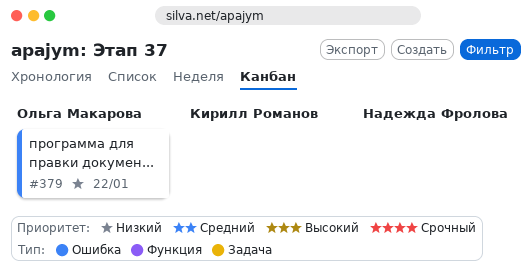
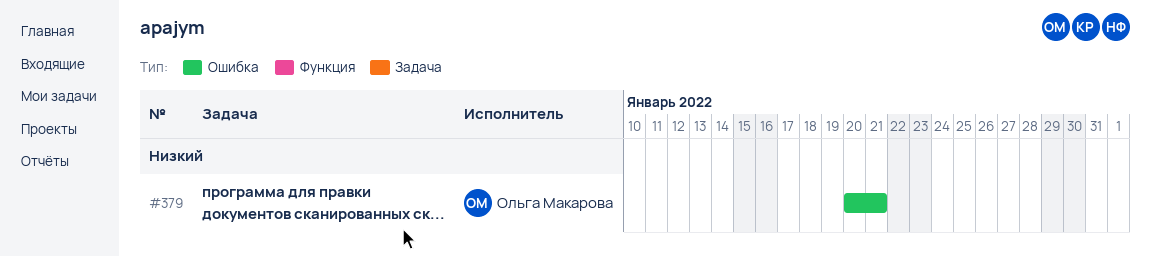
#379, due: Jan 22 -> Jan 21

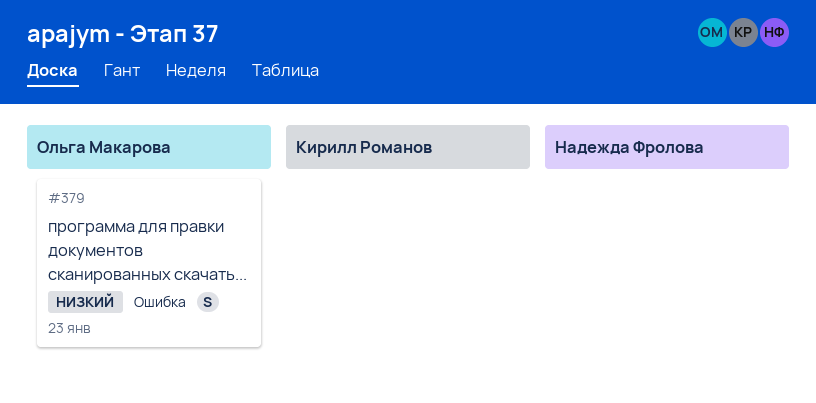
#379, due: Jan 21 -> Jan 23

